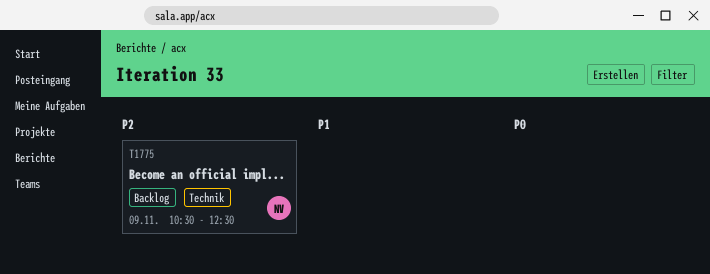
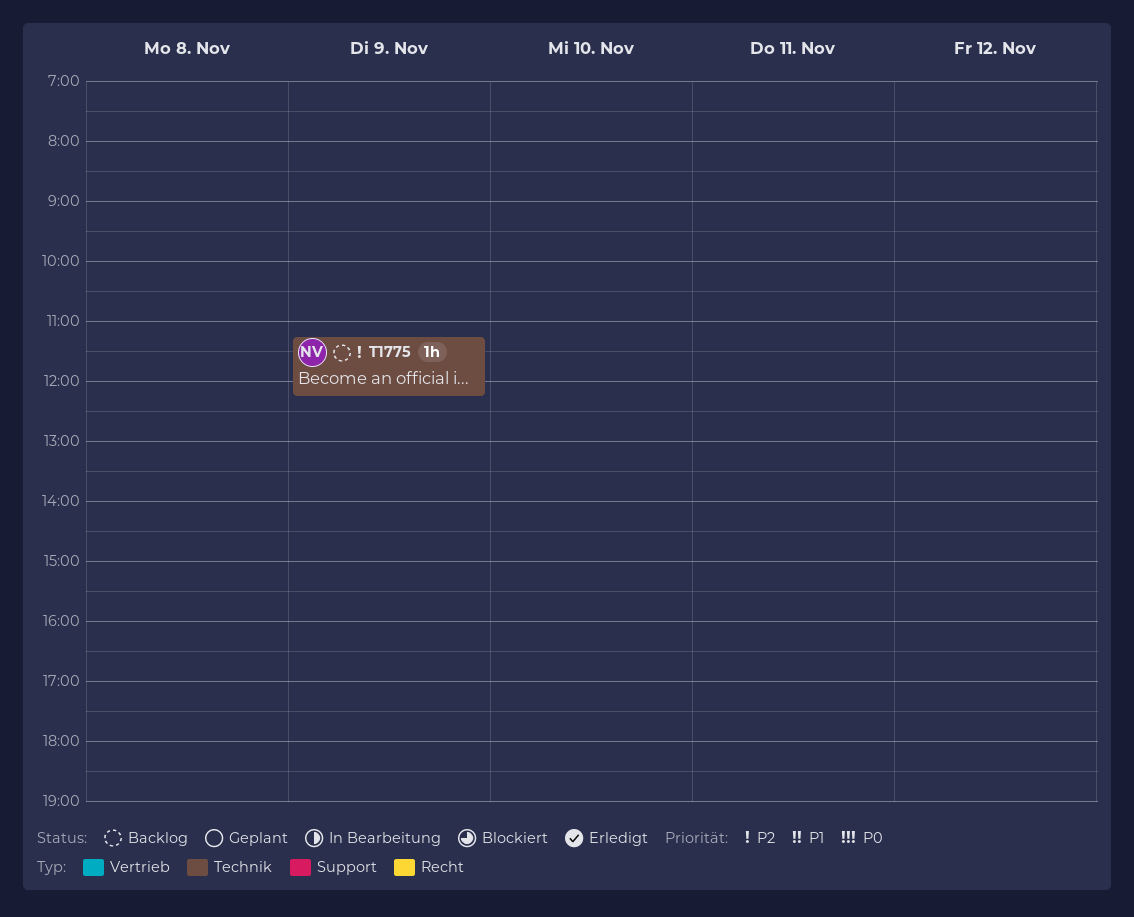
T1775, begins: 10:30 -> 11:15
T1775, ends: 12:30 -> 12:15

